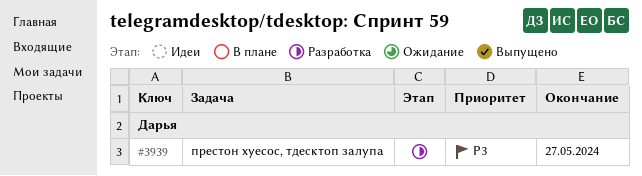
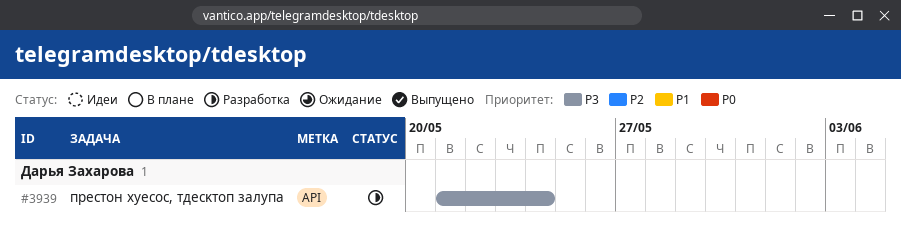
#3939, due: May 27 -> May 24

